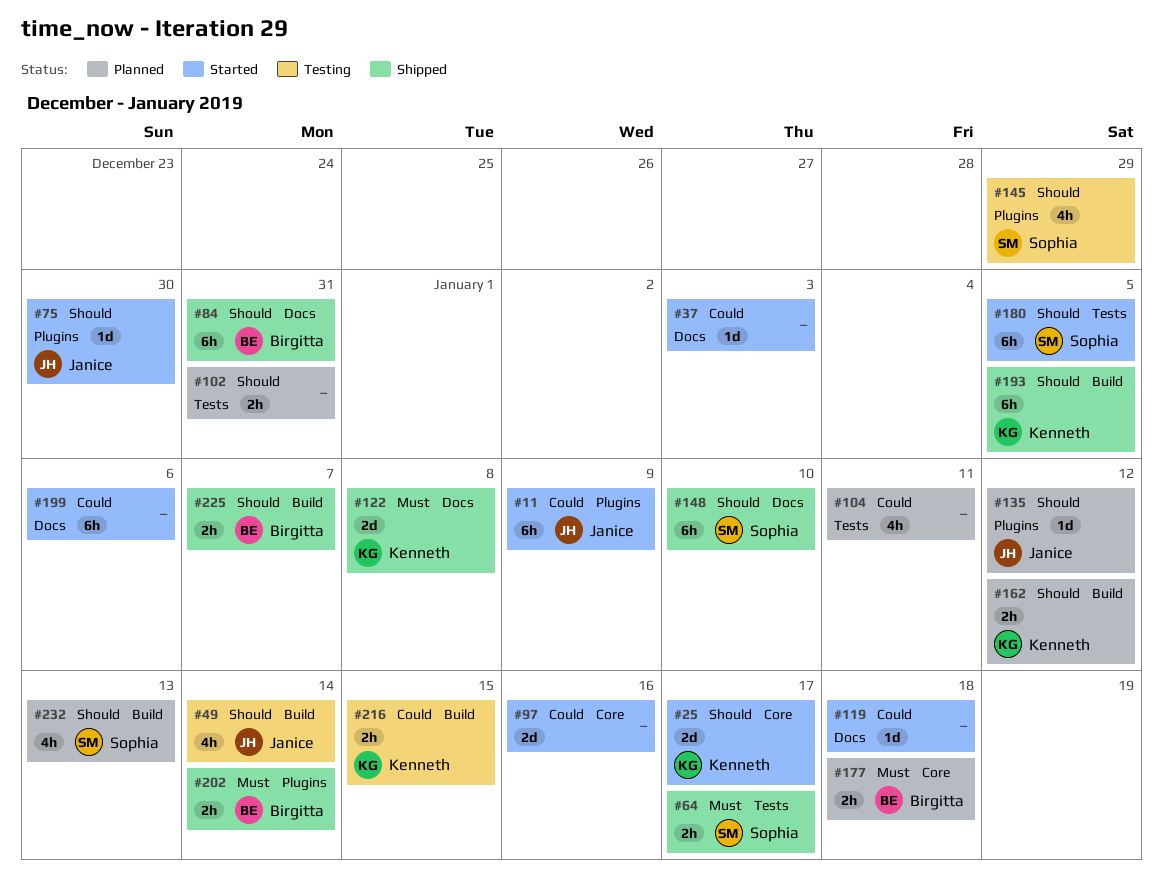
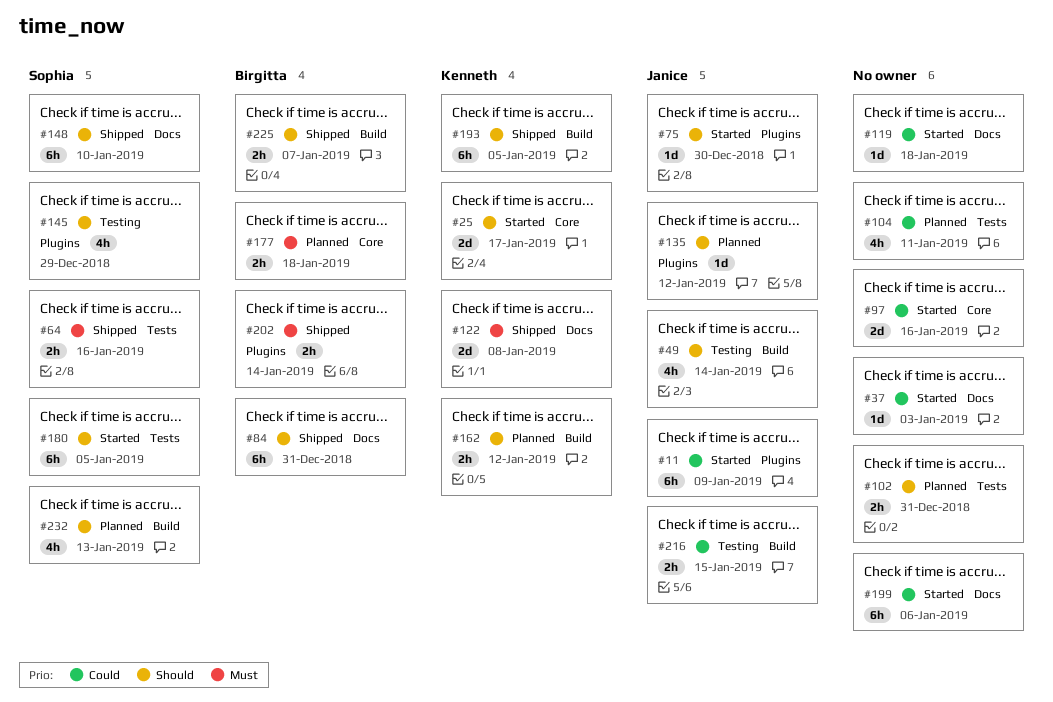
#64, due: Jan 17 -> Jan 16
#216, owner: Kenneth -> Janice

